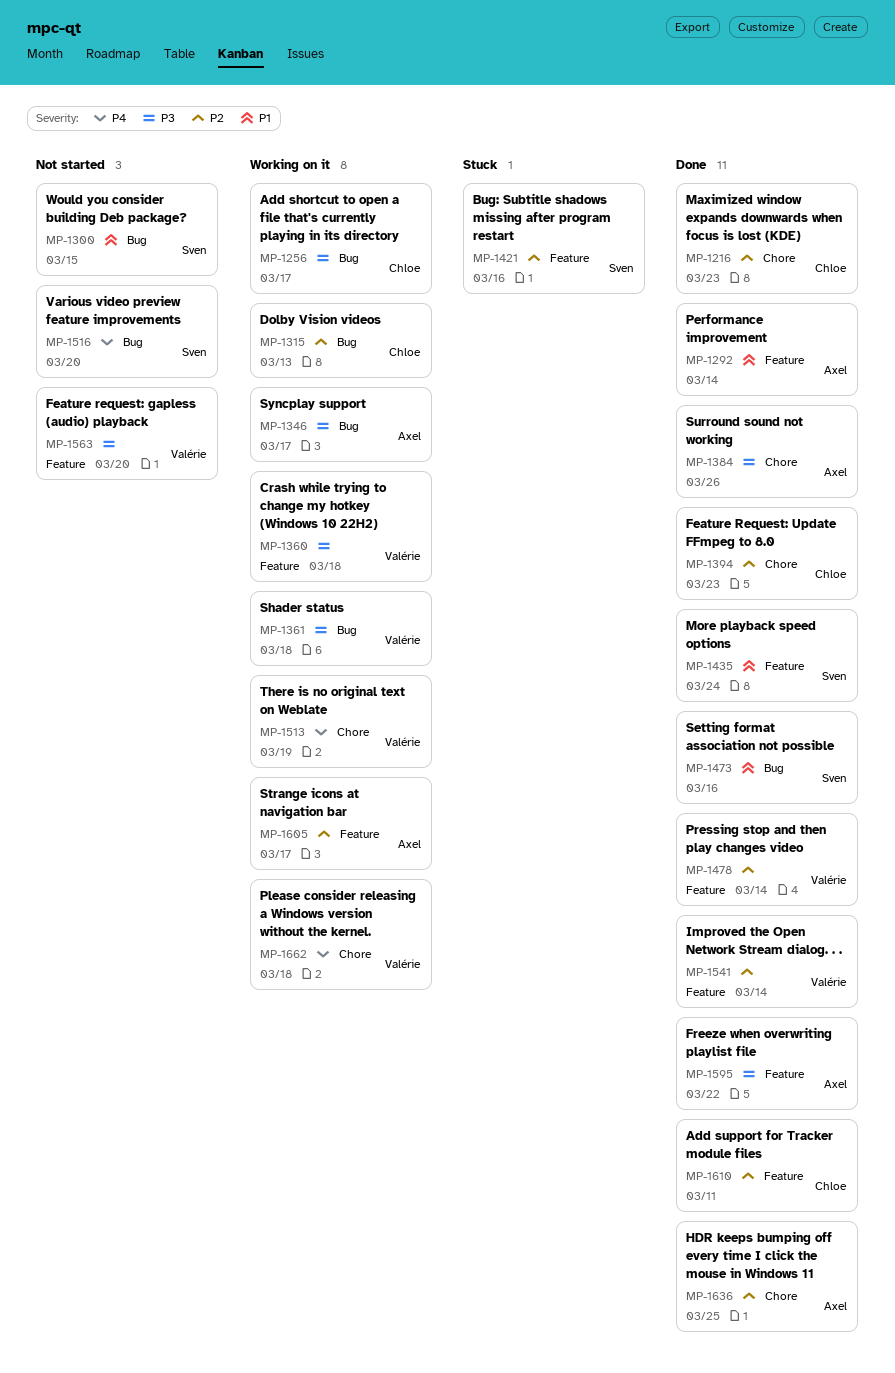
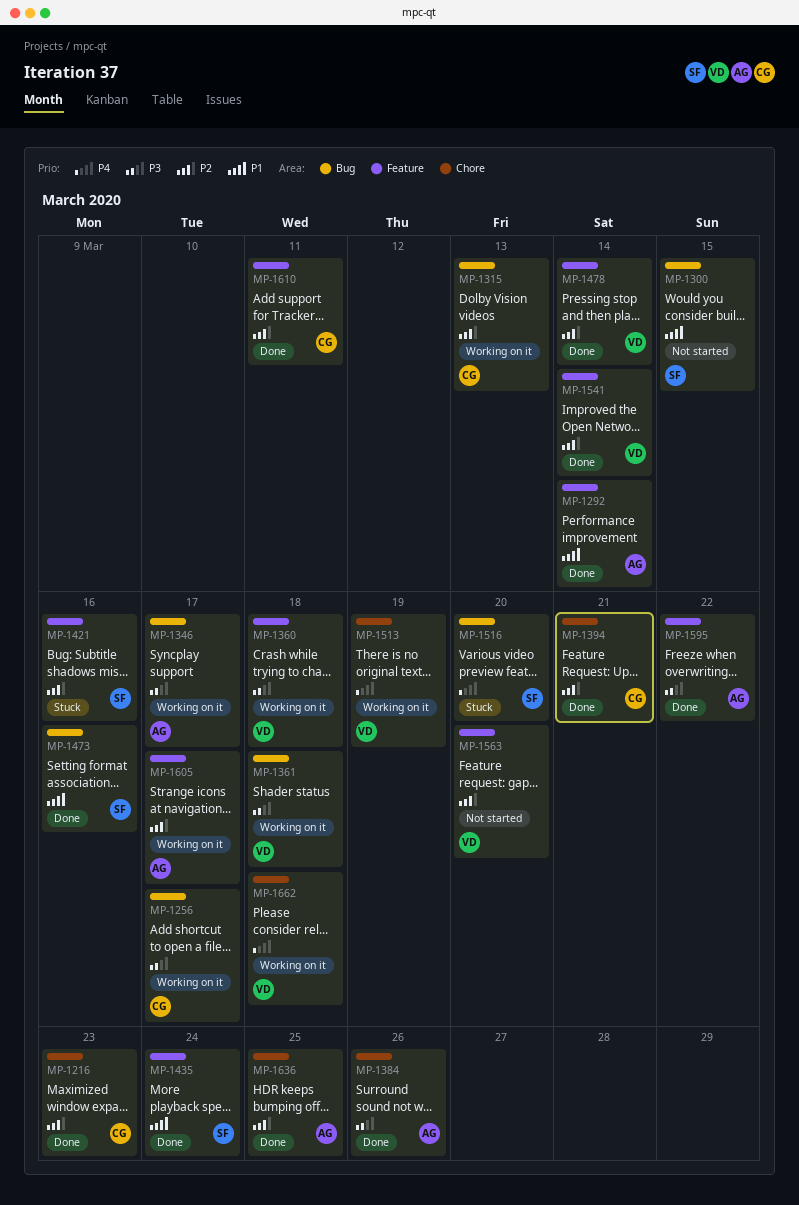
MP-1394, due: Mar 23 -> Mar 21
MP-1516, status: Not started -> Stuck
MP-1563, priority: P3 -> P2

